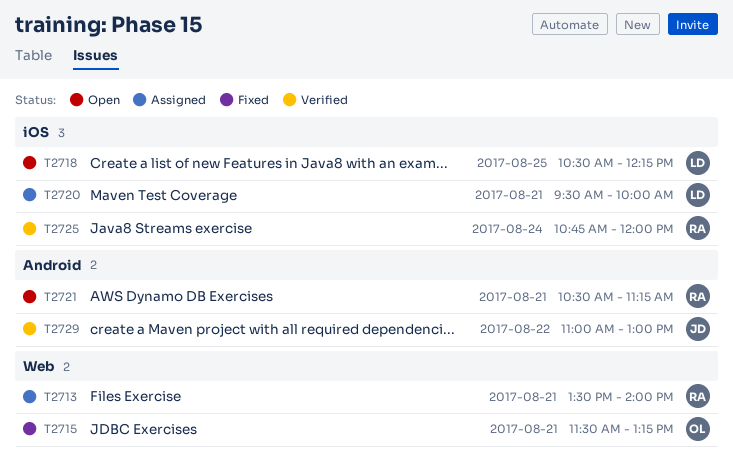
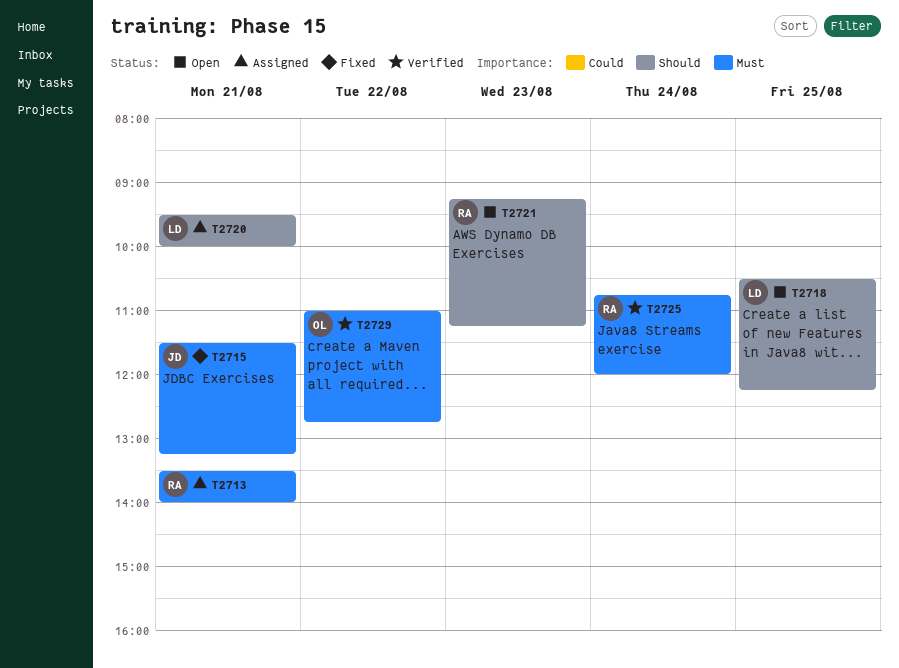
T2715, owner: OL -> JD
T2721, day: Aug 21 -> Aug 23
T2721, begins: 10:30 -> 09:15
T2729, owner: JD -> OL
T2729, ends: 13:00 -> 12:45

